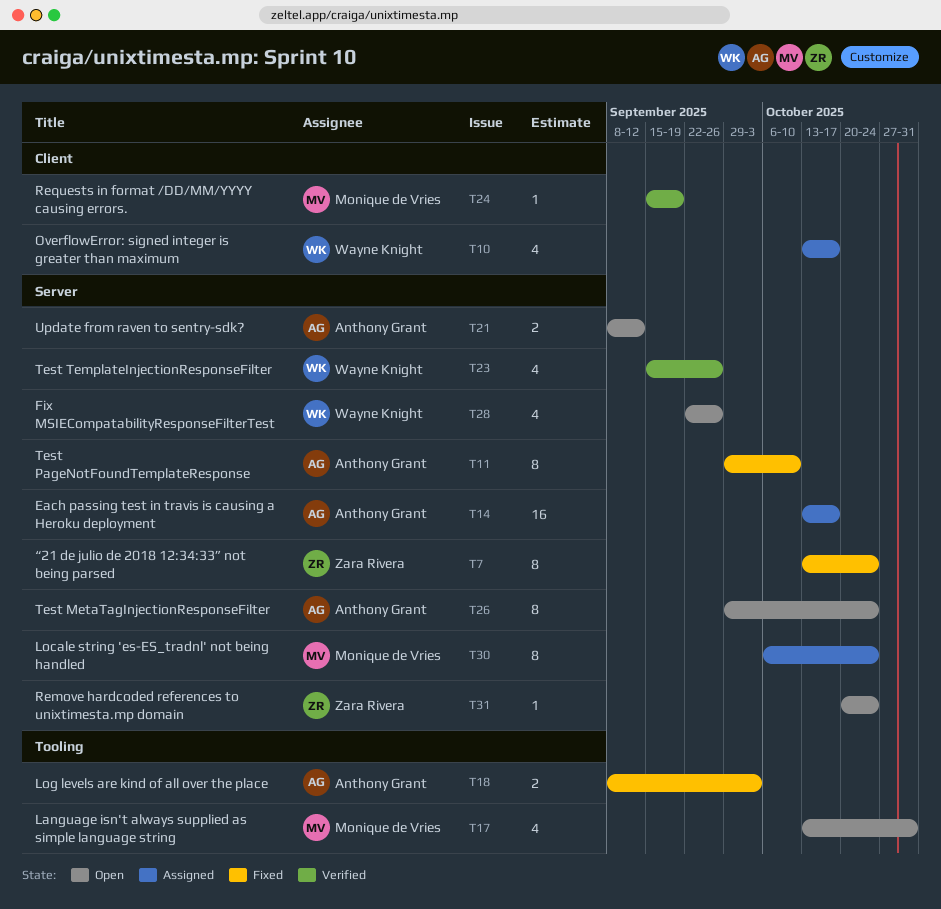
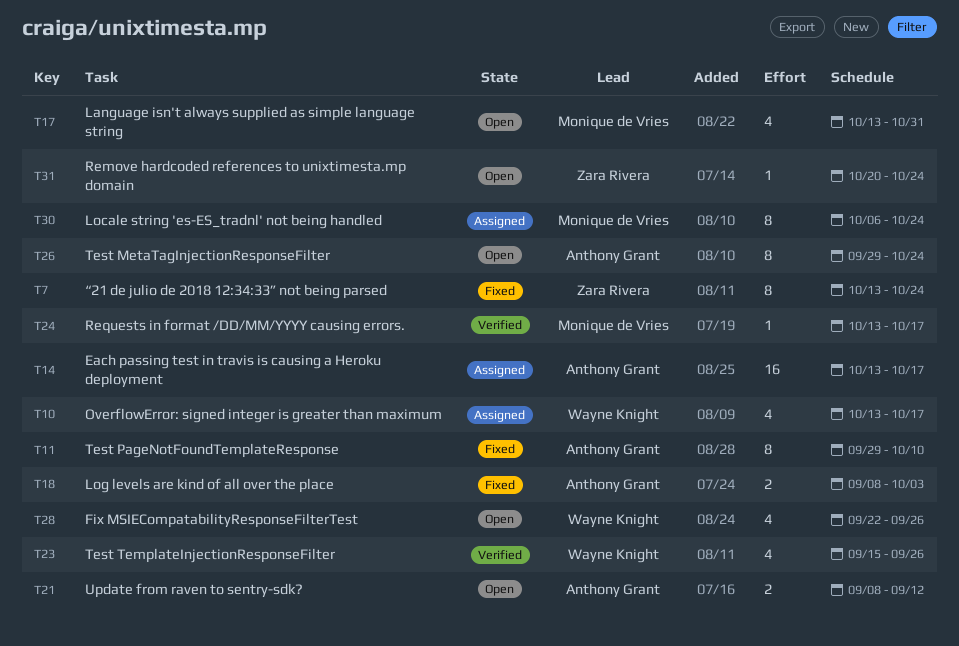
T24, start: Sep 15 -> Oct 13
T24, due: Sep 19 -> Oct 17

